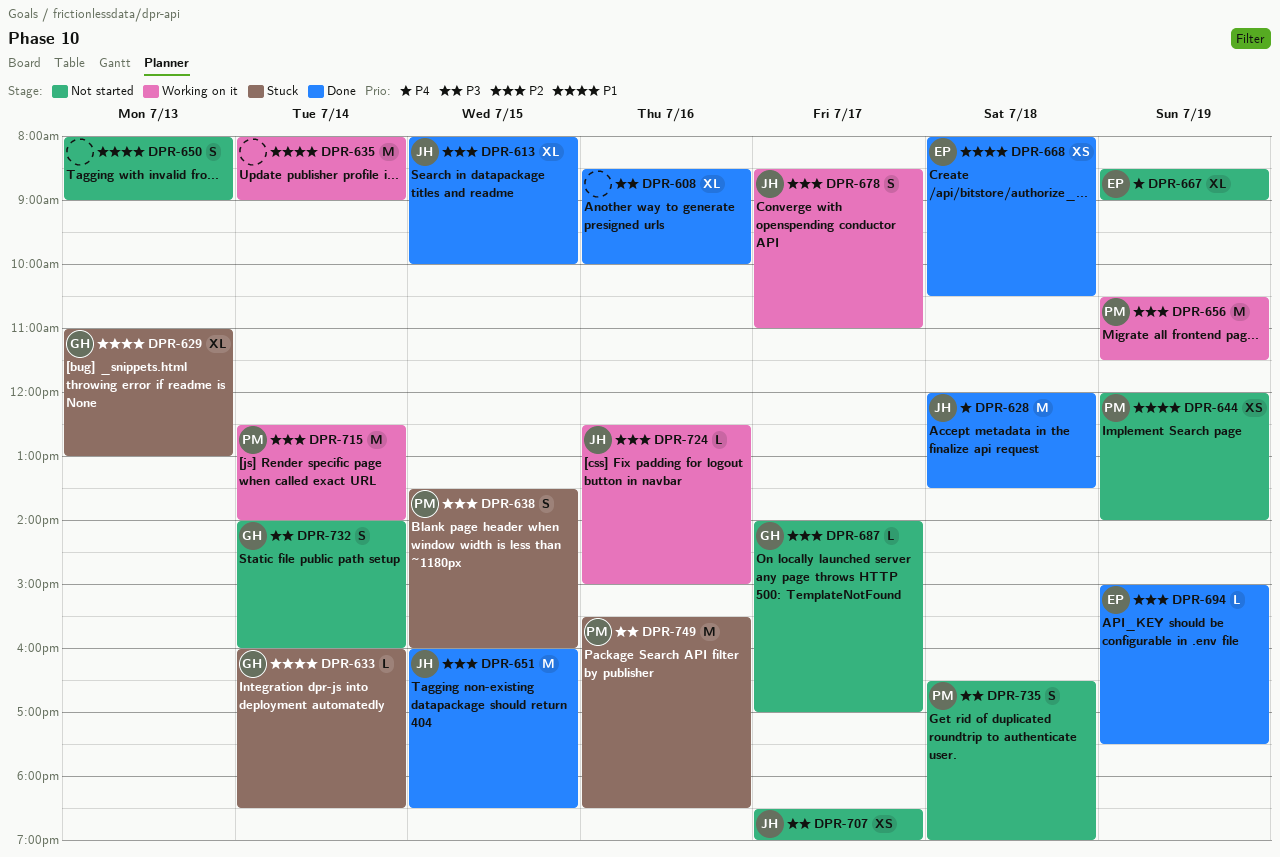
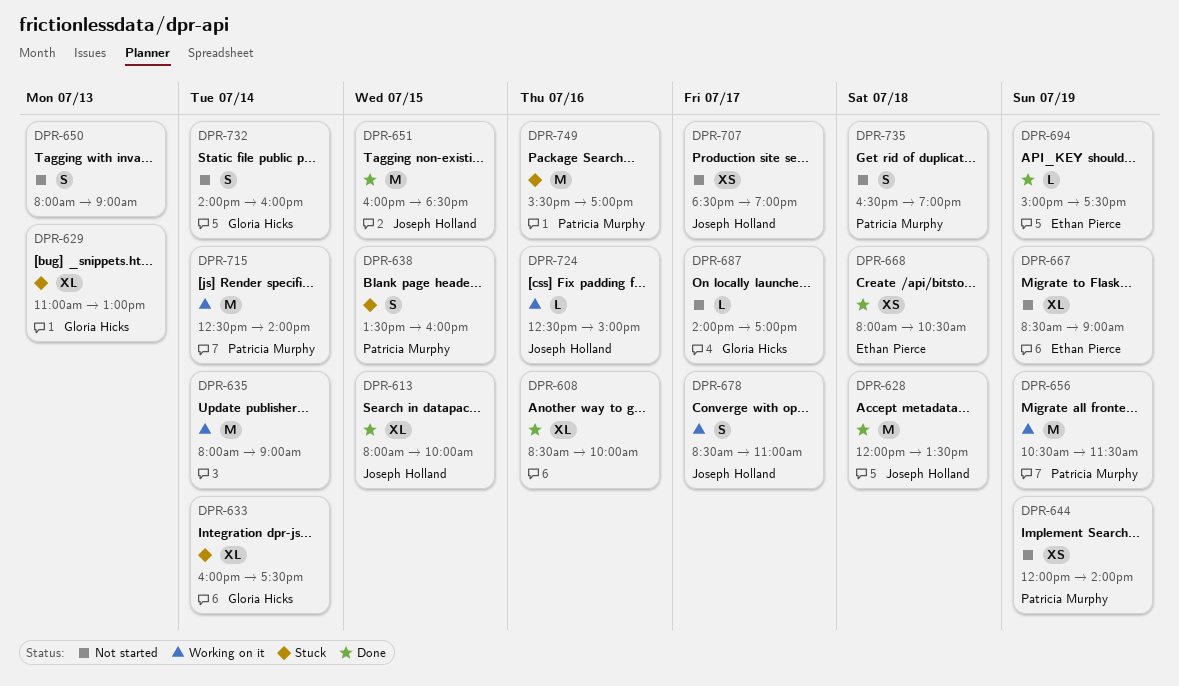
DPR-633, estimate: L -> XL
DPR-633, ends: 18:30 -> 17:30
DPR-749, ends: 18:30 -> 17:00

